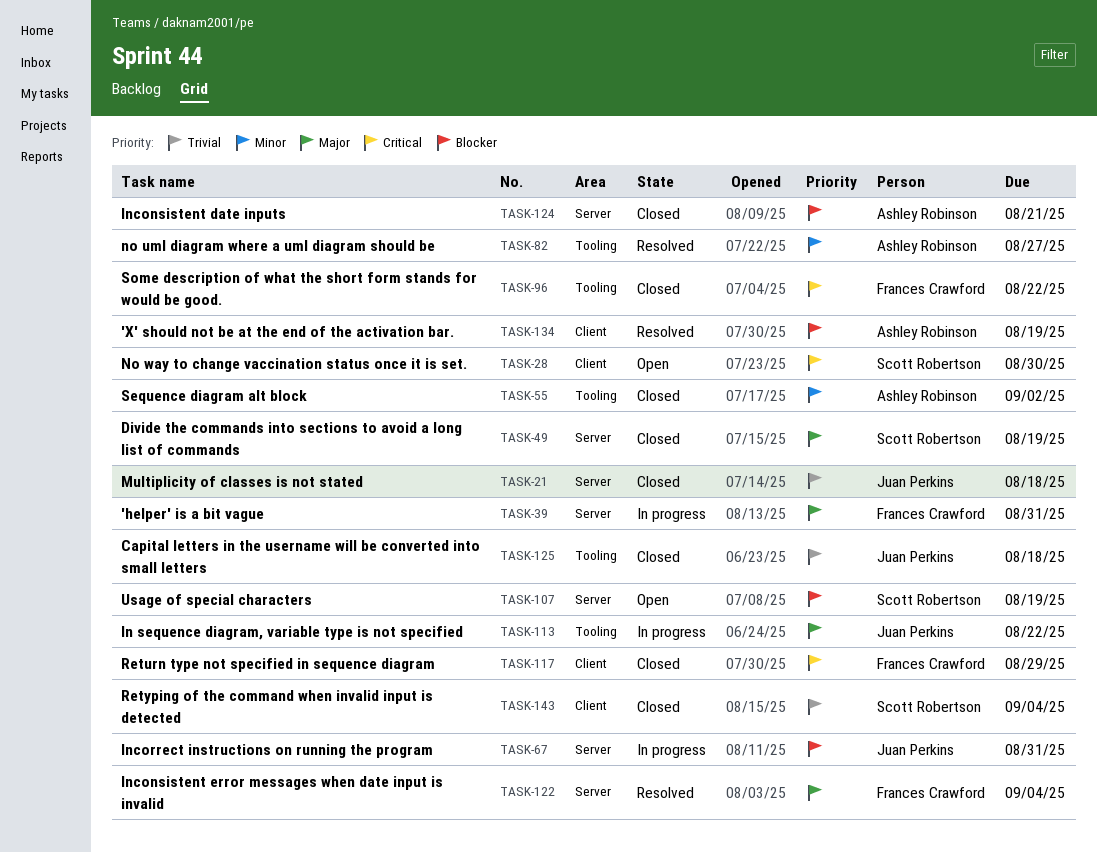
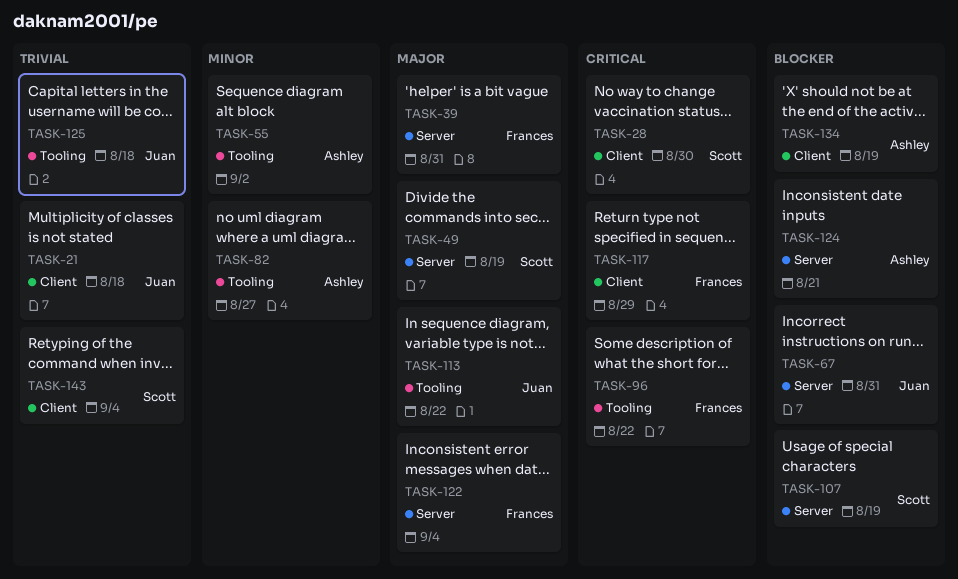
TASK-21, label: Server -> Client

